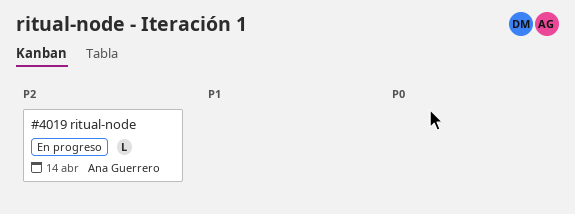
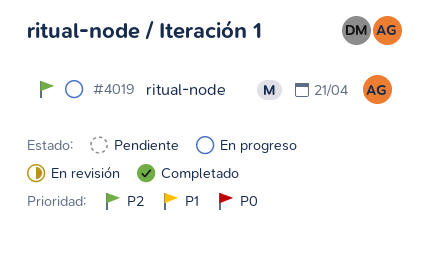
#4019, estimate: L -> M
#4019, due: Apr 14 -> Apr 21

